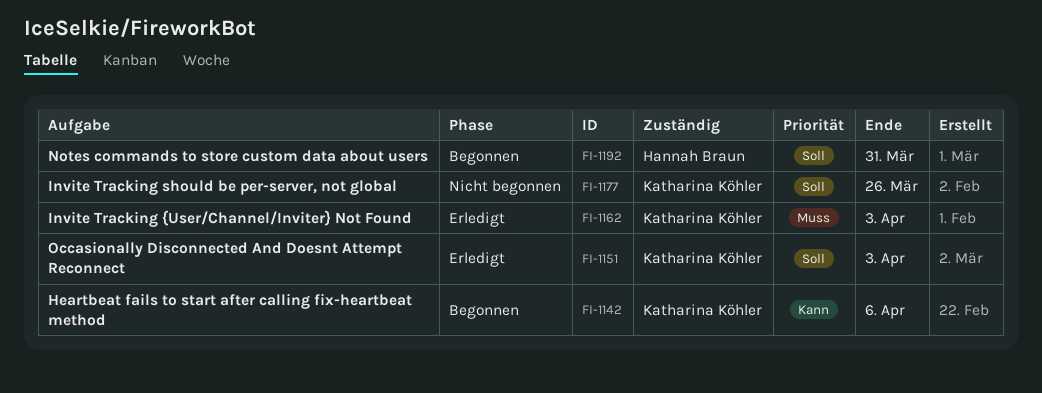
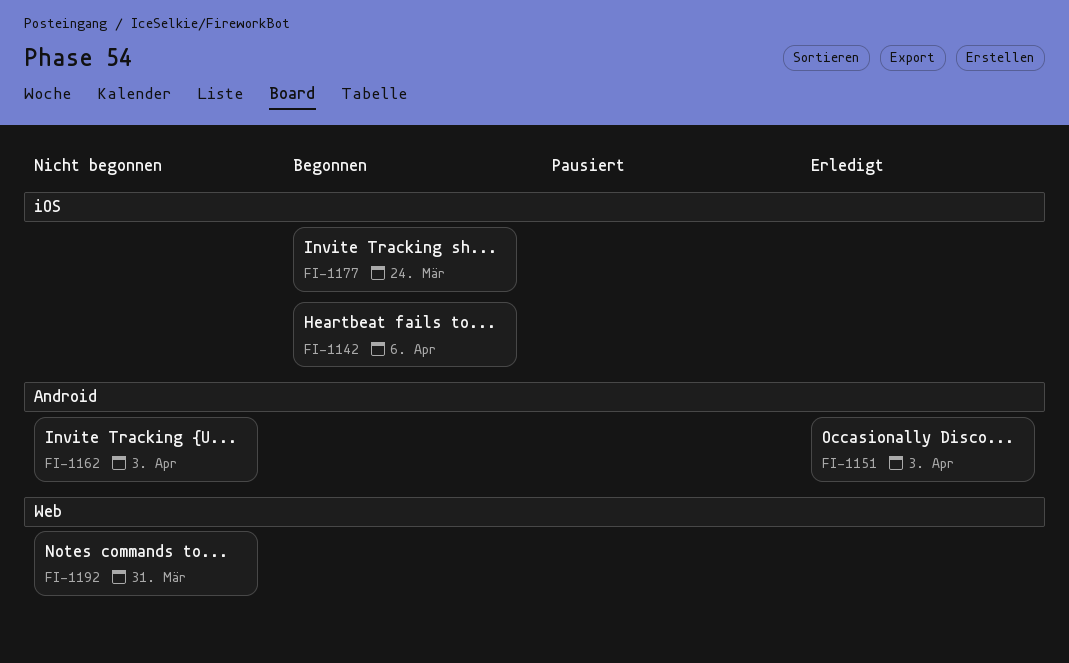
FI-1162, status: Erledigt -> Nicht begonnen
FI-1177, status: Nicht begonnen -> Begonnen
FI-1177, due: Mar 26 -> Mar 24
FI-1192, status: Begonnen -> Nicht begonnen

